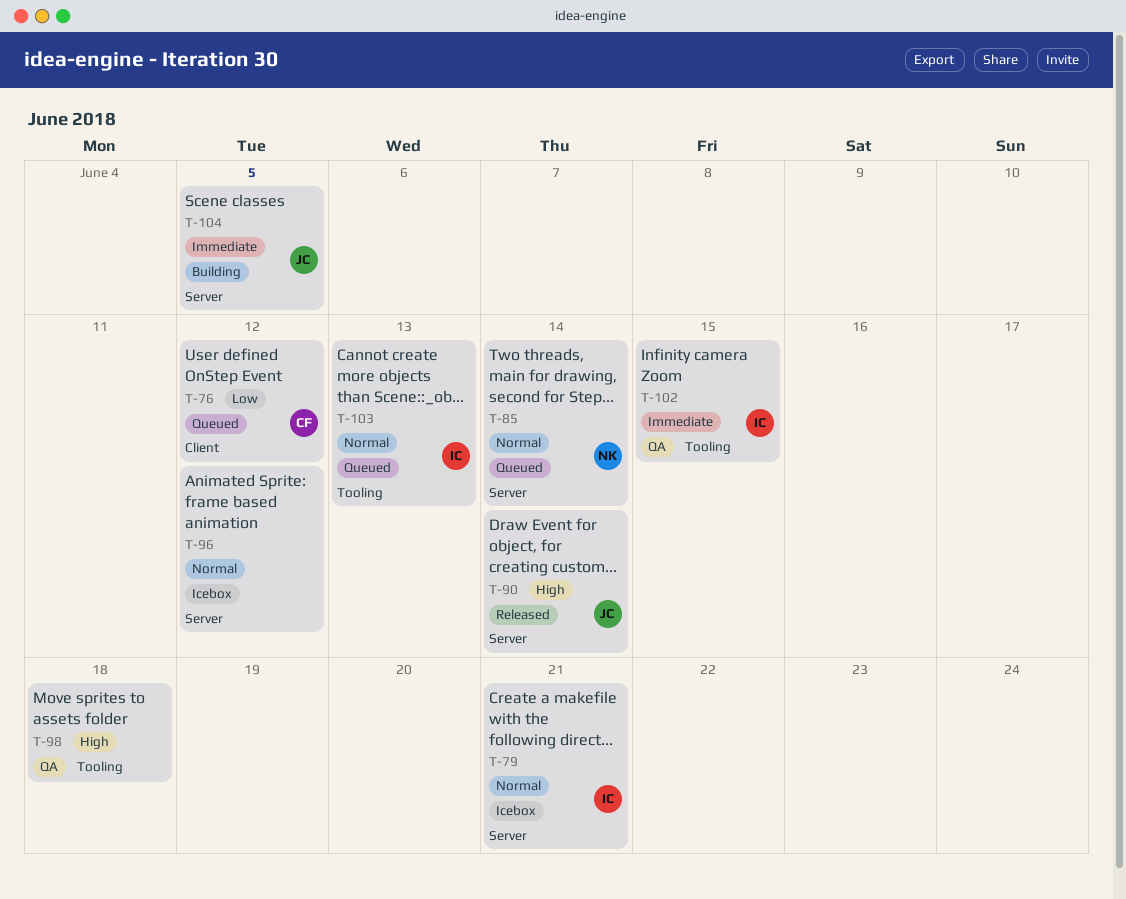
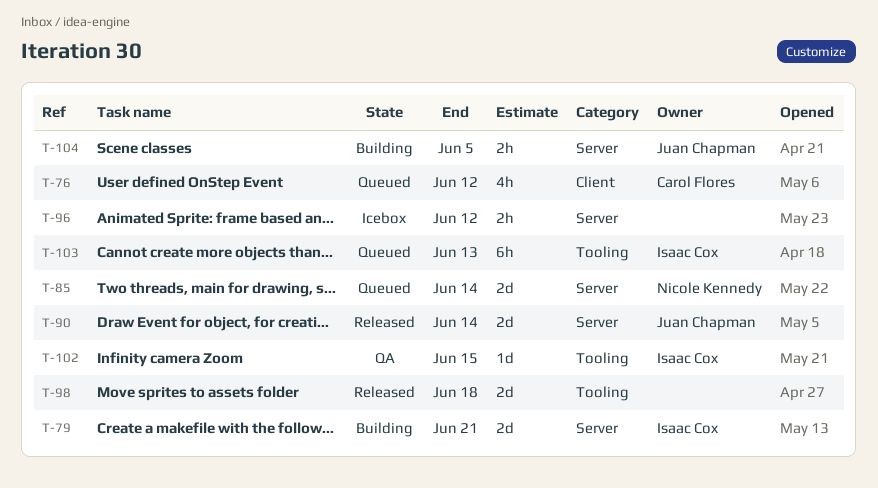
T-79, status: Icebox -> Building
T-98, status: QA -> Released

